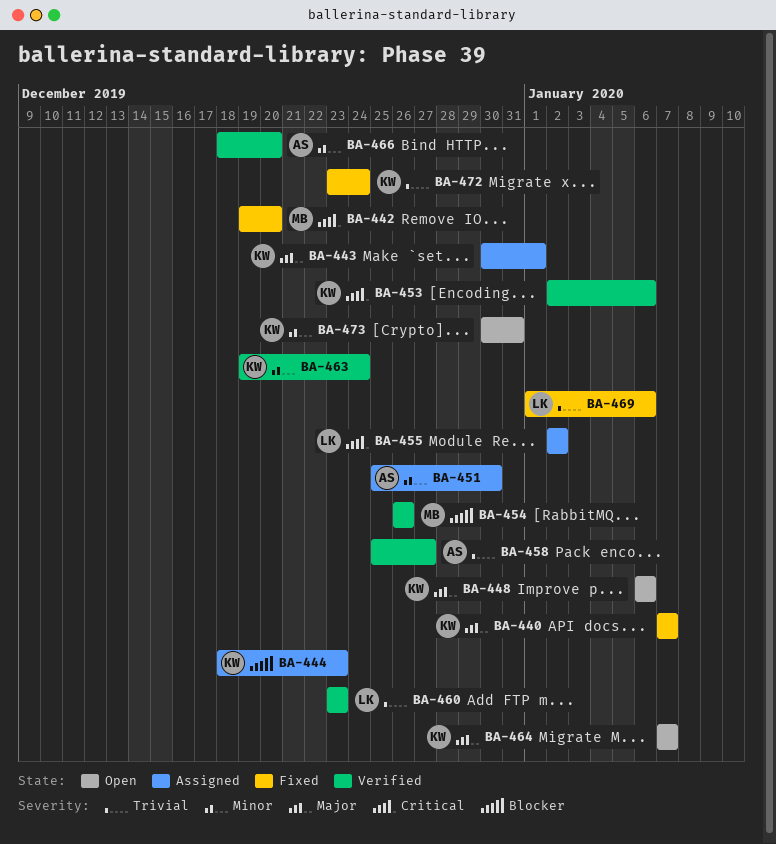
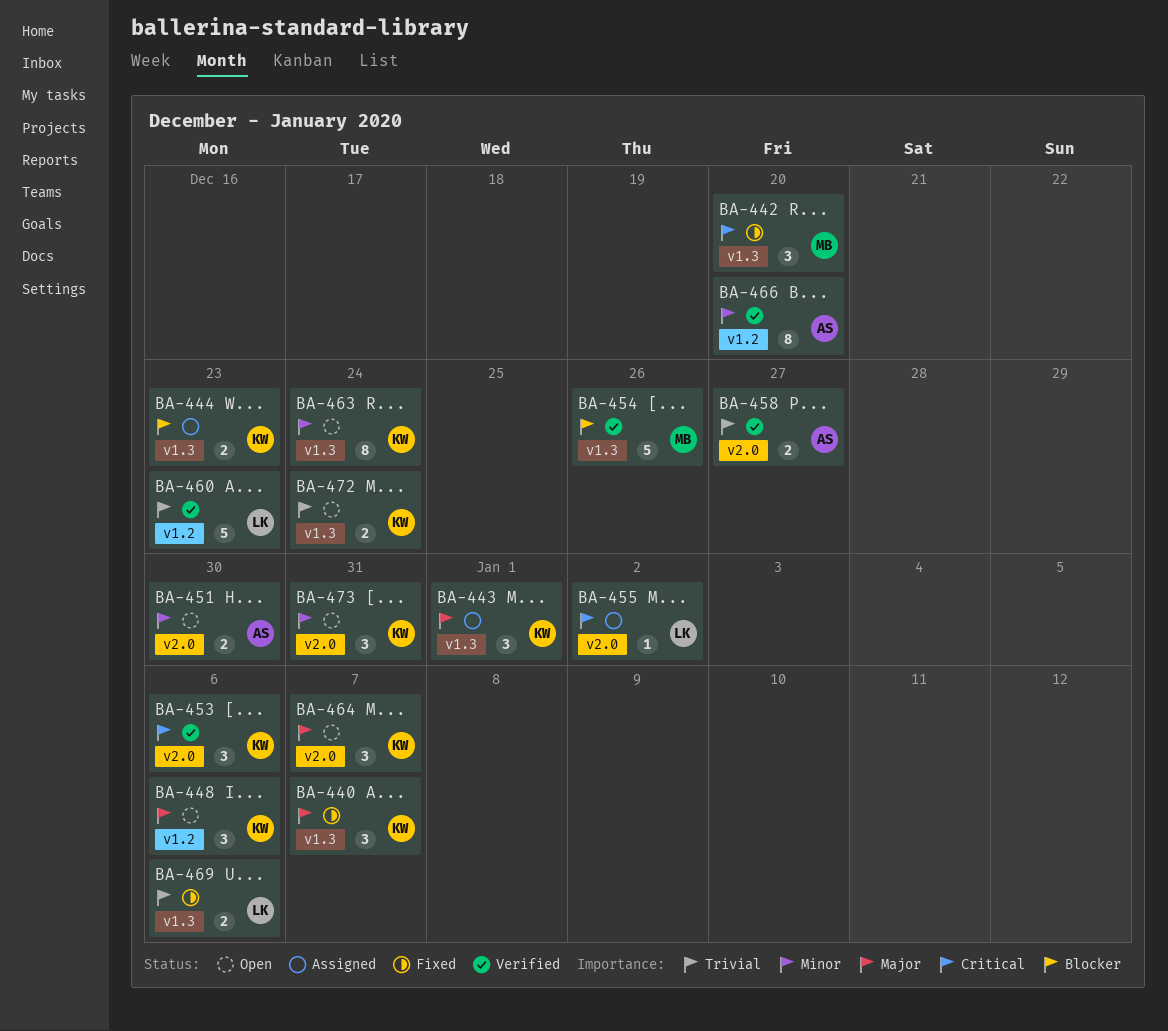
BA-451, status: Assigned -> Open
BA-463, status: Verified -> Open
BA-472, status: Fixed -> Open

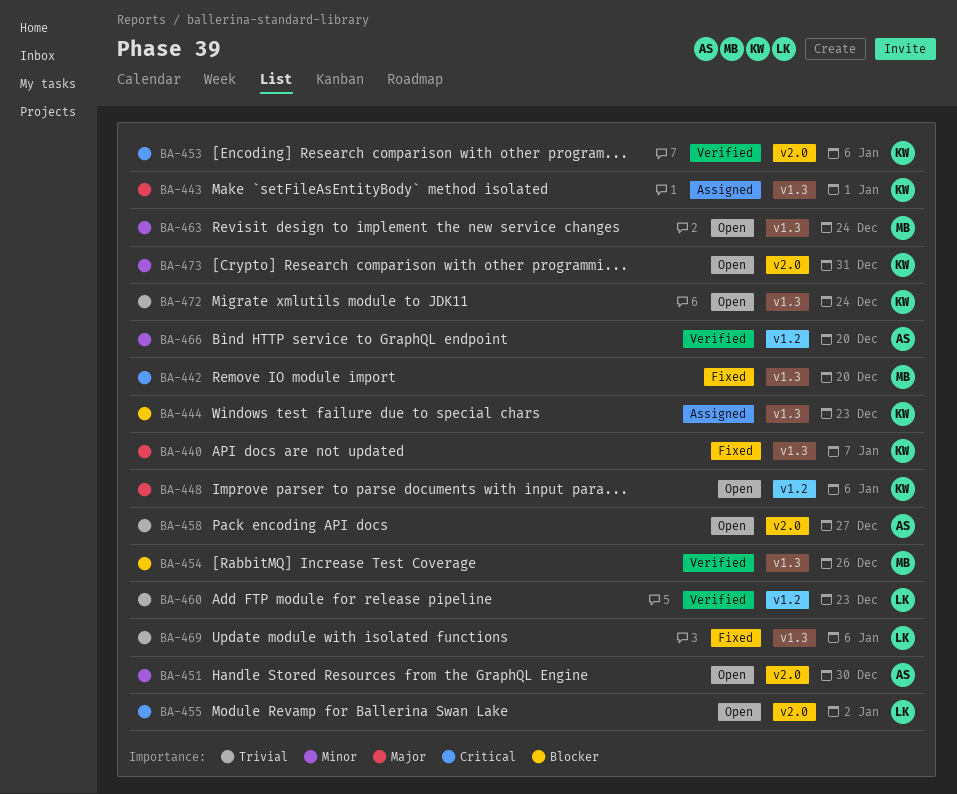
BA-455, status: Assigned -> Open
BA-458, status: Verified -> Open
BA-463, owner: KW -> MB
BA-464: present -> none

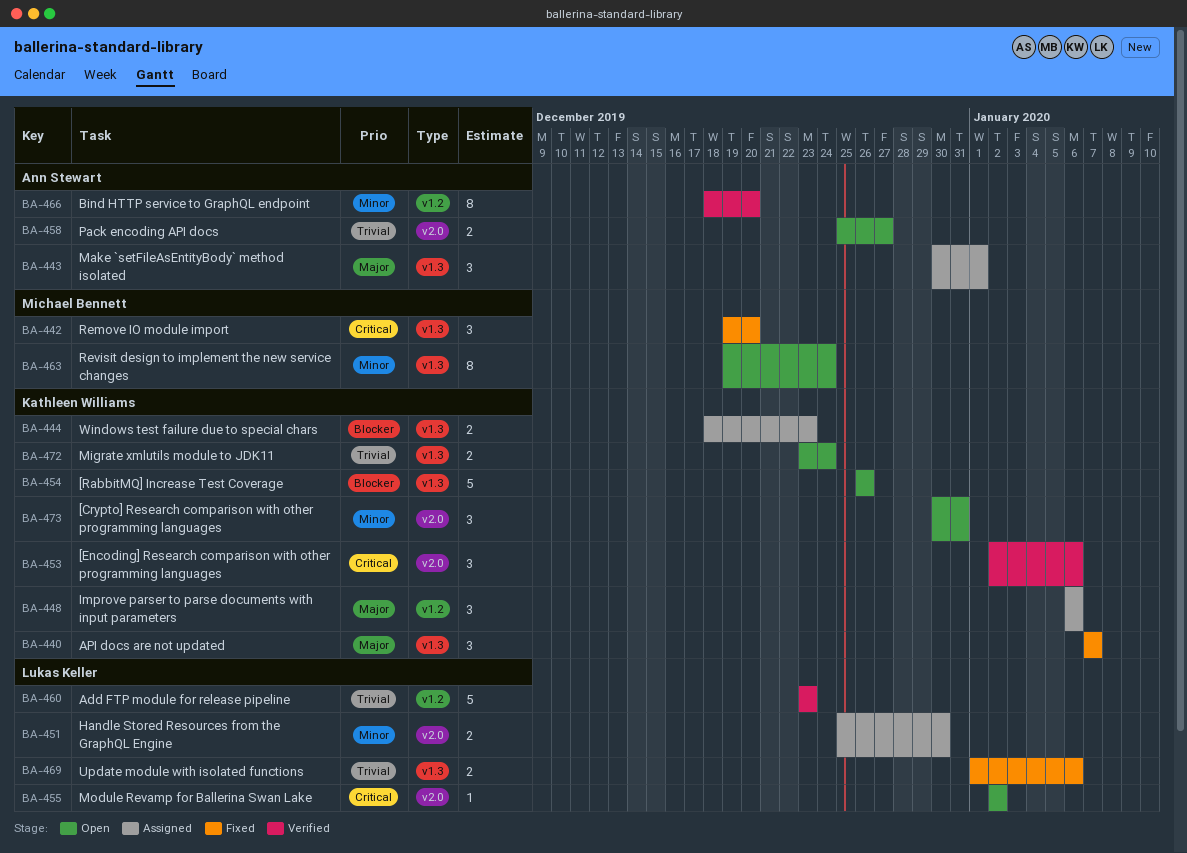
BA-443, owner: Kathleen Williams -> Ann Stewart
BA-448, status: Open -> Assigned
BA-451, status: Open -> Assigned
BA-451, owner: Ann Stewart -> Lukas Keller
BA-454, status: Verified -> Open
BA-454, owner: Michael Bennett -> Kathleen Williams

